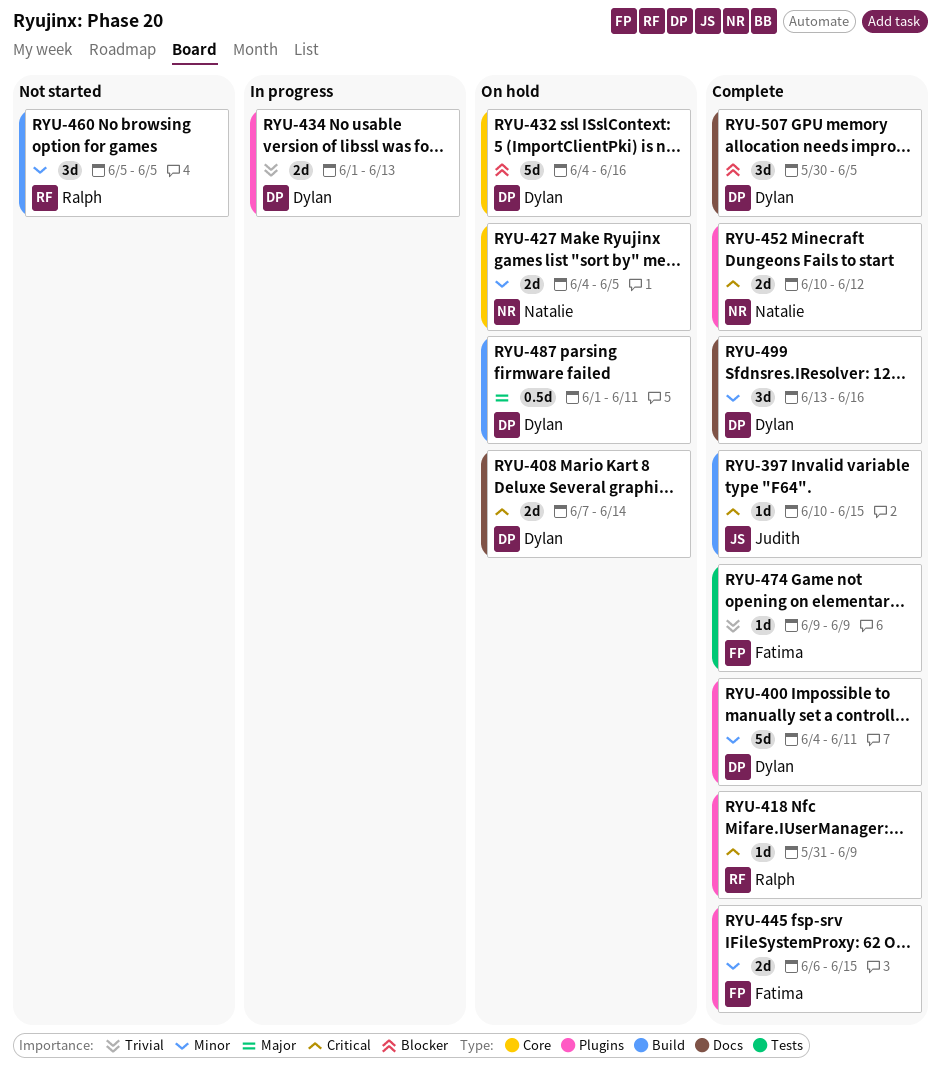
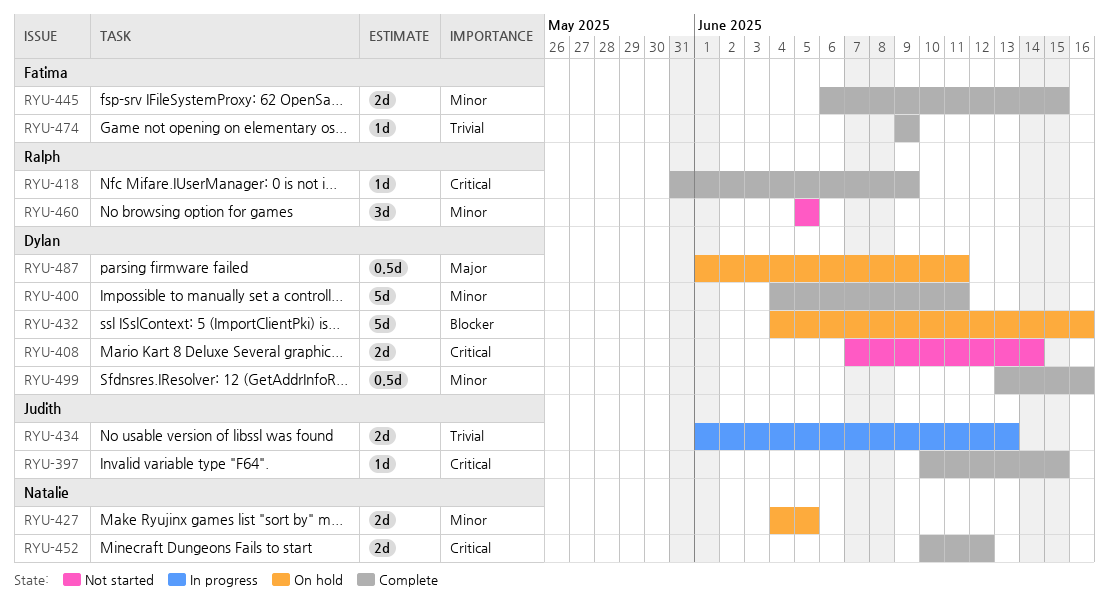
RYU-408, status: On hold -> Not started
RYU-434, owner: Dylan -> Judith
RYU-499, estimate: 3d -> 0.5d
RYU-507: present -> none

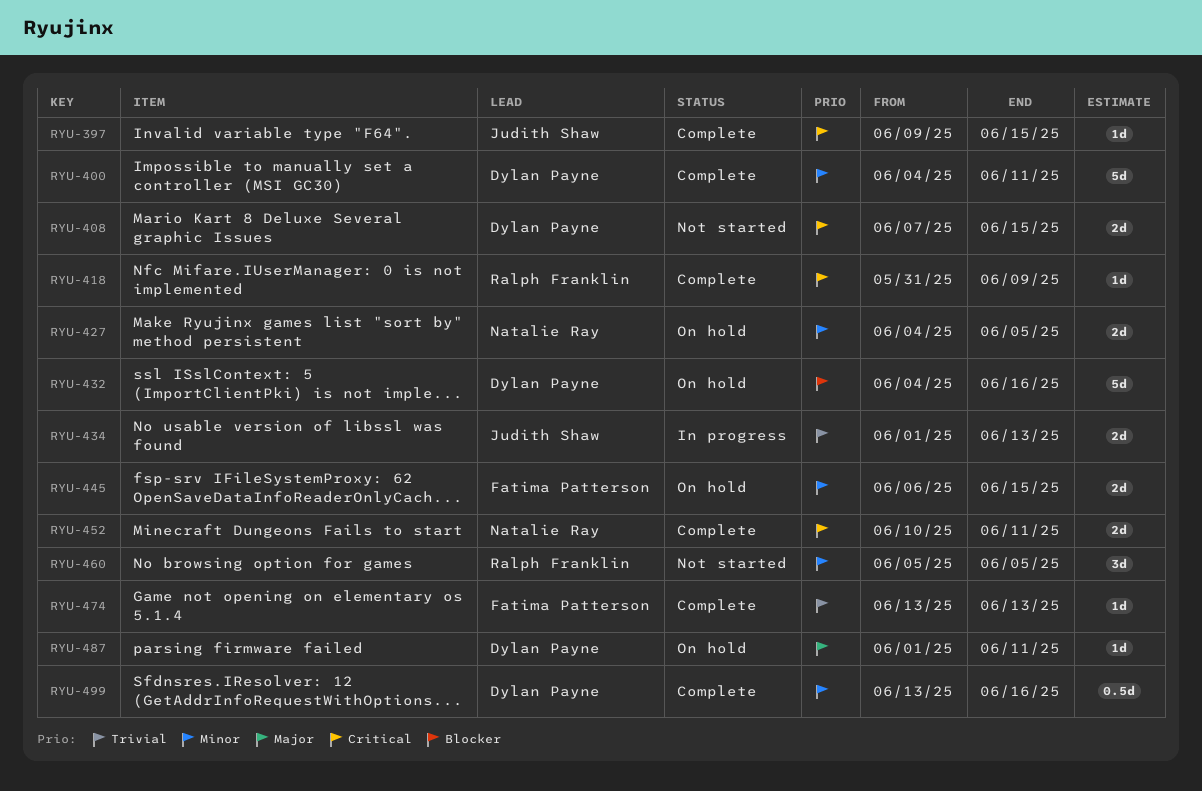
RYU-397, start: Jun 10 -> Jun 9
RYU-408, due: Jun 14 -> Jun 15
RYU-445, status: Complete -> On hold
RYU-452, due: Jun 12 -> Jun 11
RYU-474, start: Jun 9 -> Jun 13
RYU-474, due: Jun 9 -> Jun 13
RYU-487, estimate: 0.5d -> 1d

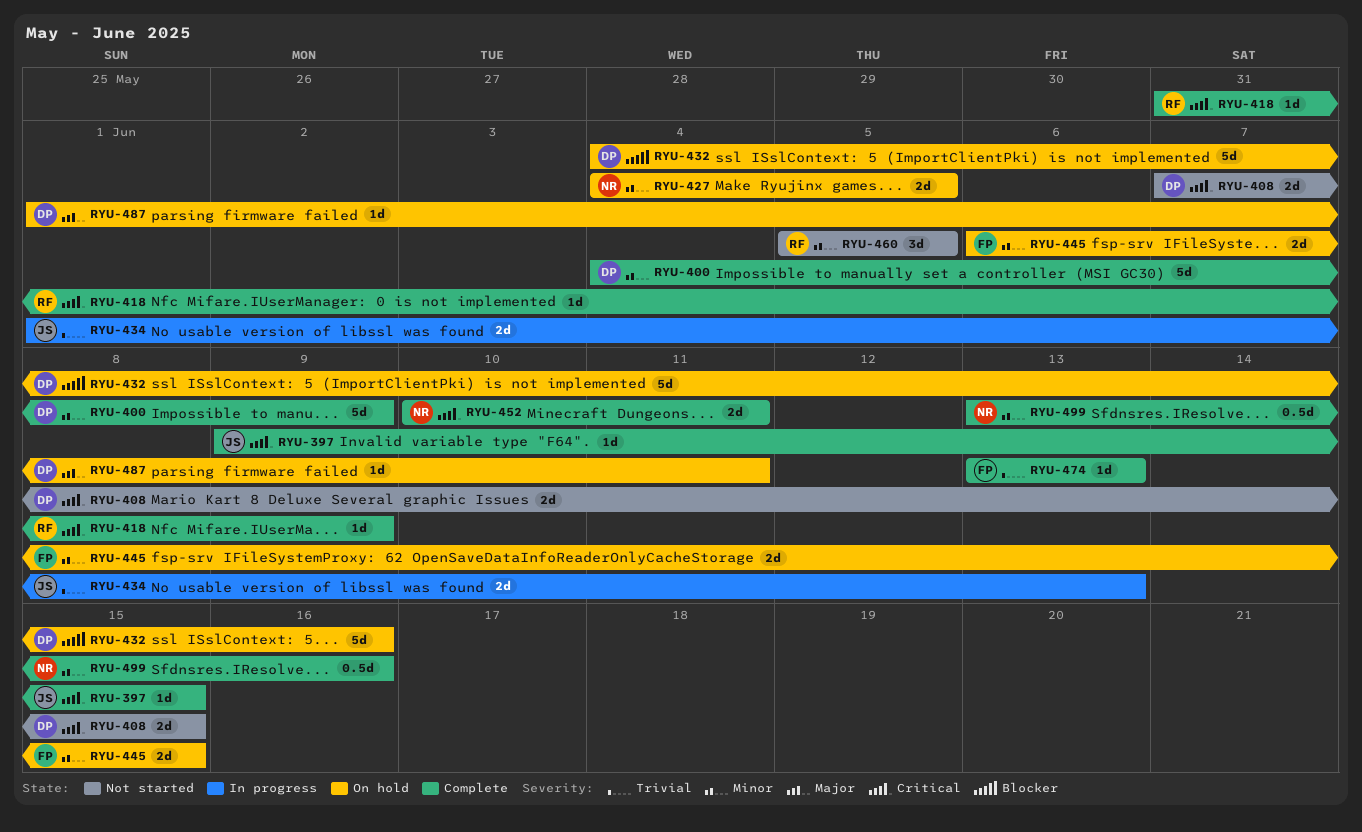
RYU-400, due: Jun 11 -> Jun 9
RYU-499, owner: Dylan Payne -> Natalie Ray

